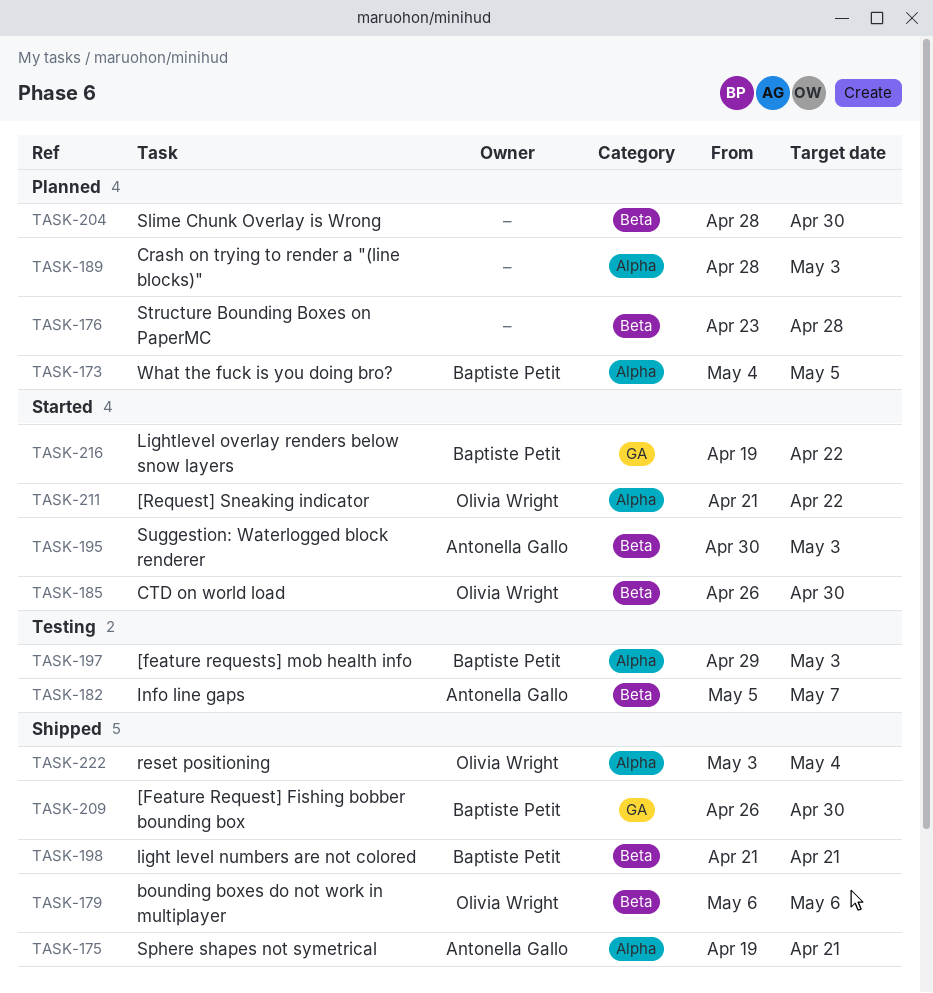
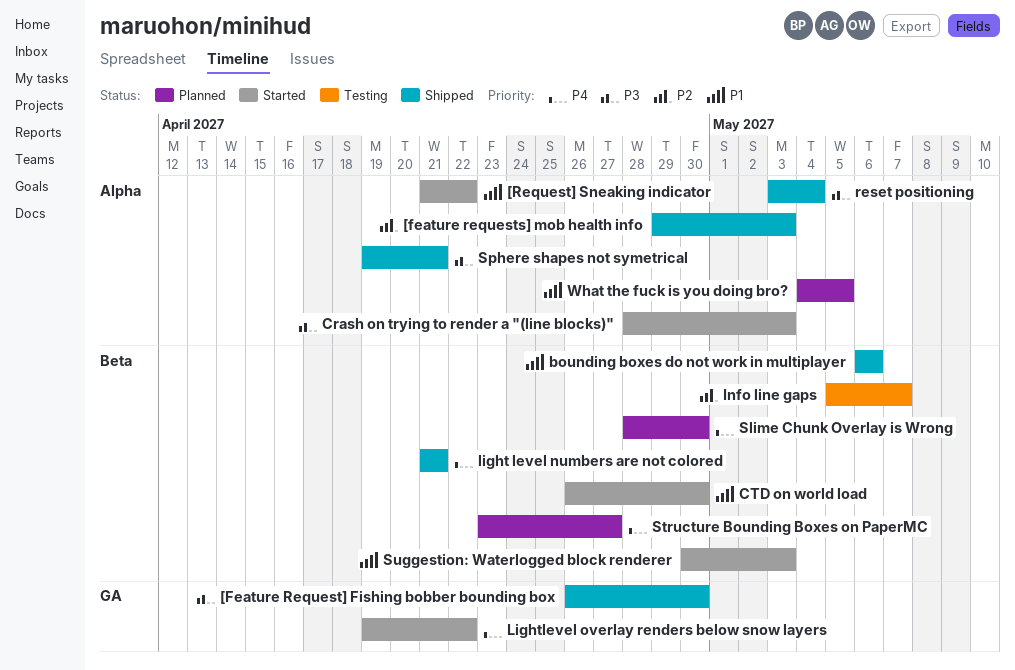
[feature requests] mob health info, status: Testing -> Shipped
Crash on trying to render a "(line blocks)", status: Planned -> Started
Structure Bounding Boxes on PaperMC, due: Apr 28 -> Apr 27

